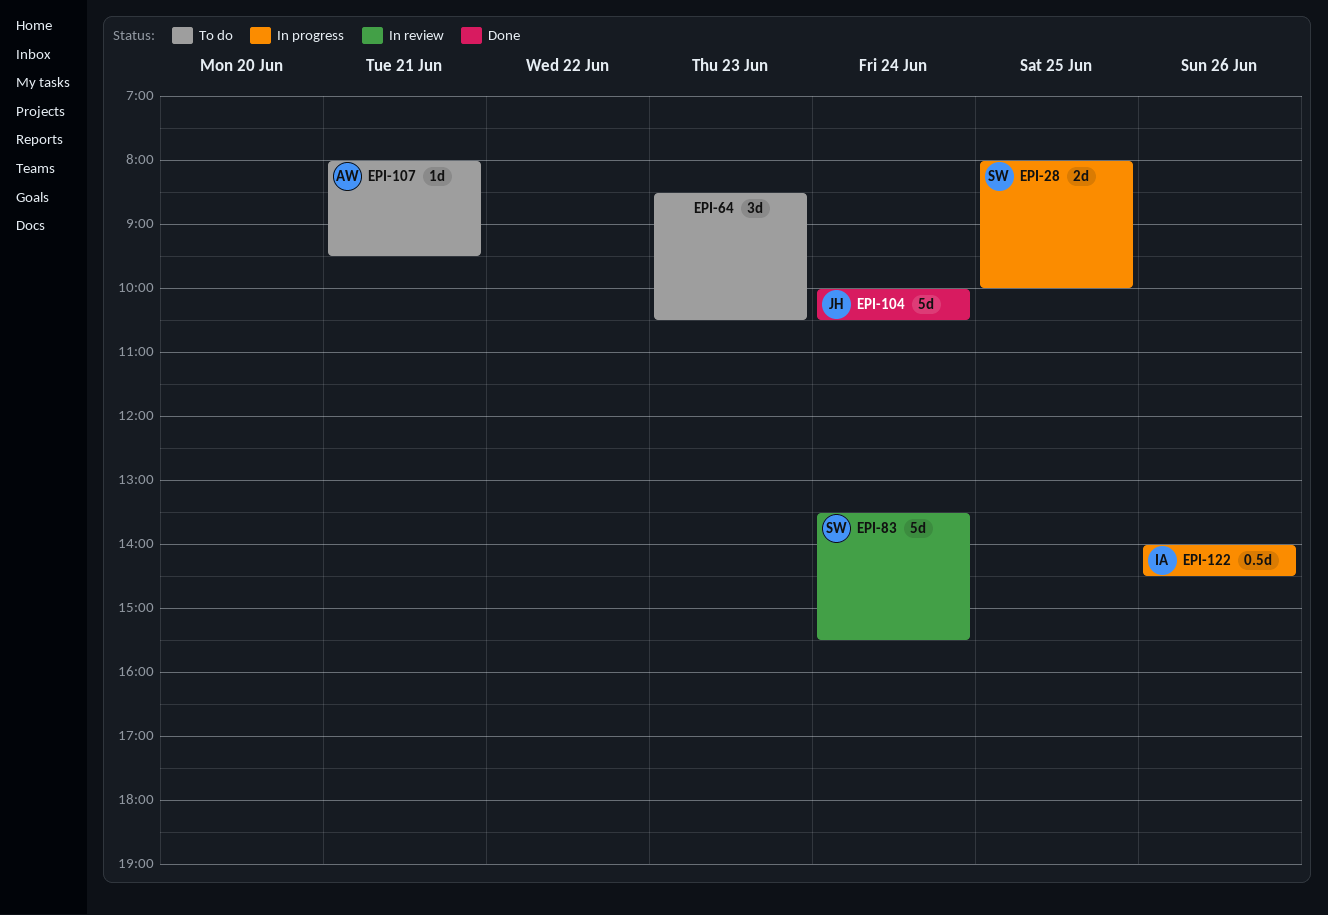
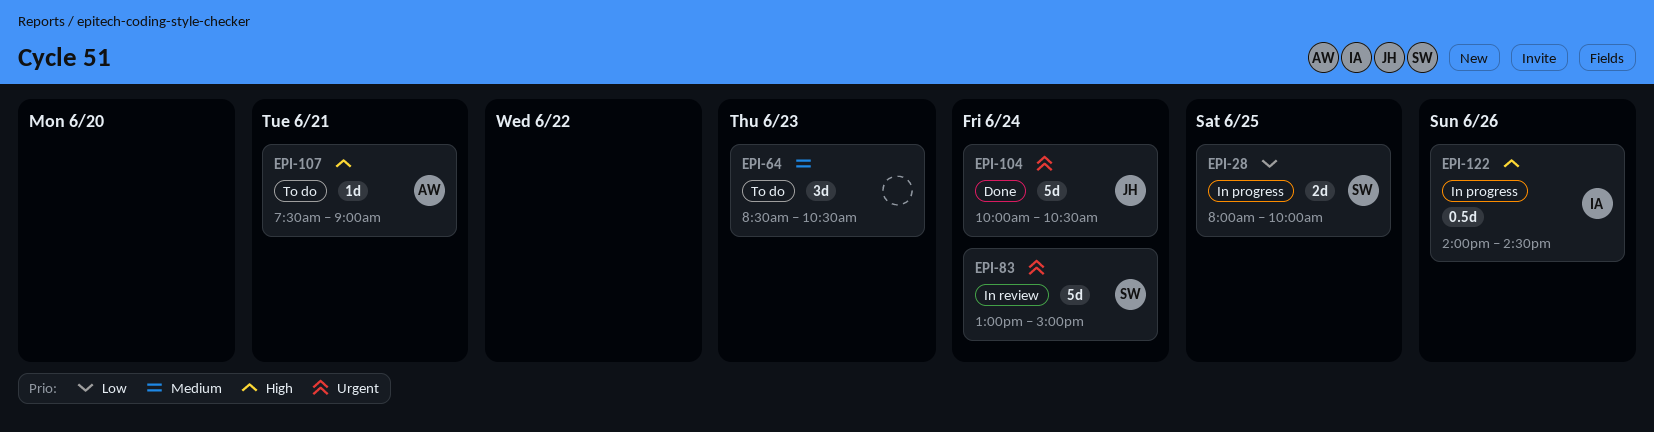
EPI-83, begins: 13:30 -> 13:00
EPI-83, ends: 15:30 -> 15:00
EPI-107, begins: 08:00 -> 07:30
EPI-107, ends: 09:30 -> 09:00

